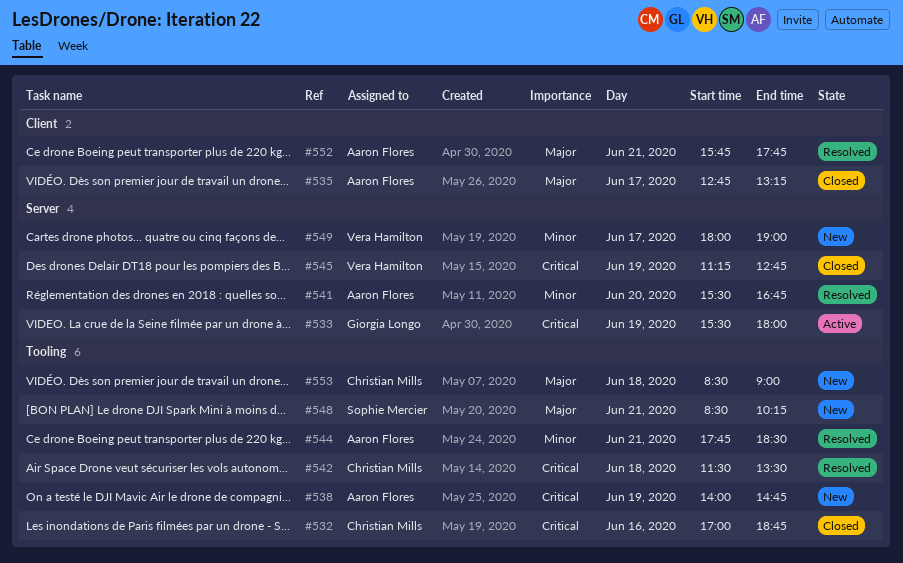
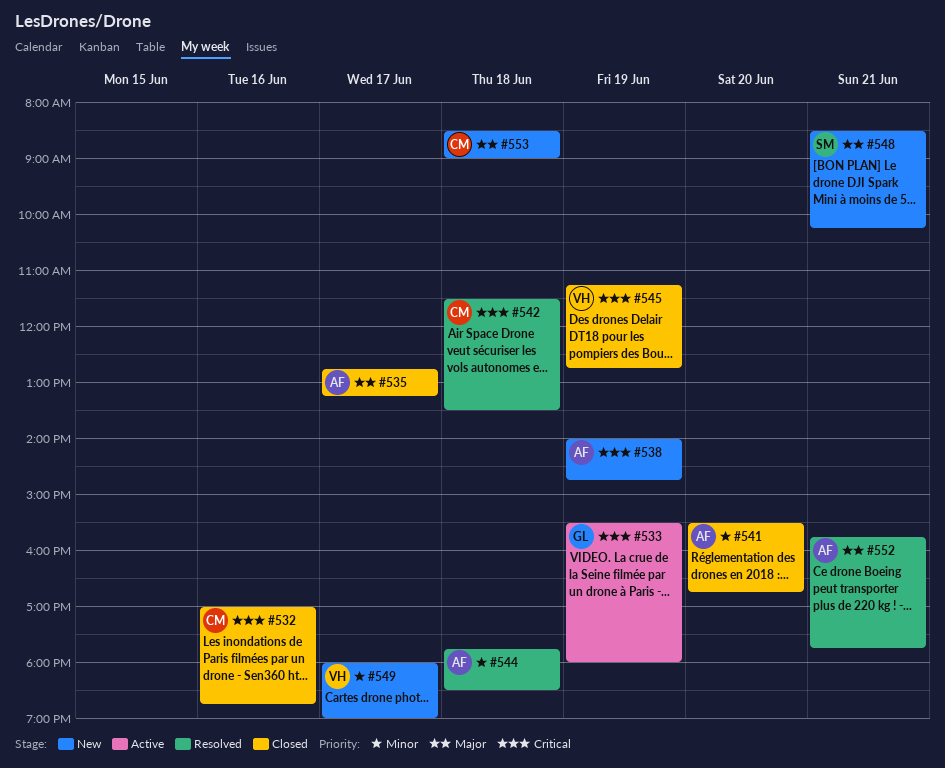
#541, status: Resolved -> Closed
#544, day: Jun 21 -> Jun 18

